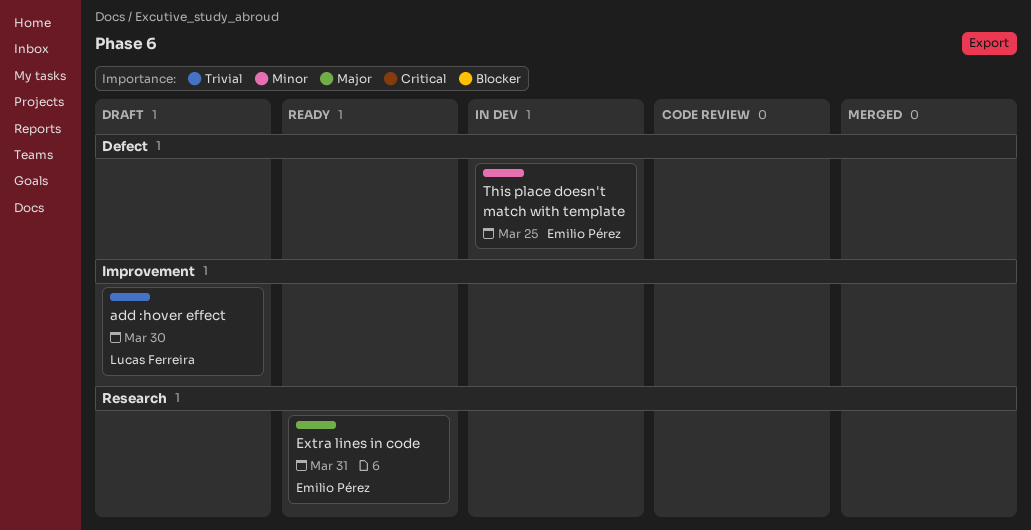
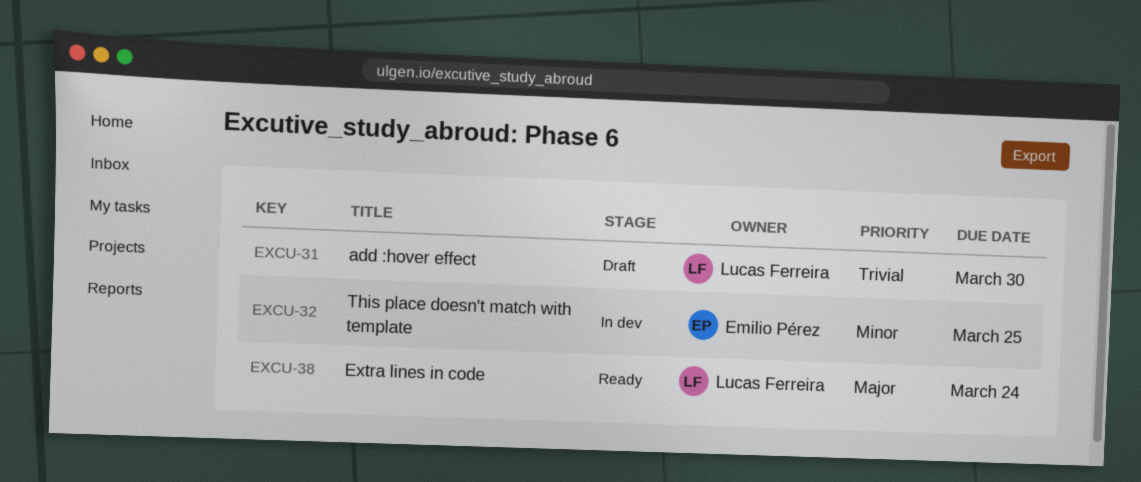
Extra lines in code, owner: Emilio Pérez -> Lucas Ferreira
Extra lines in code, due: Mar 31 -> Mar 24

